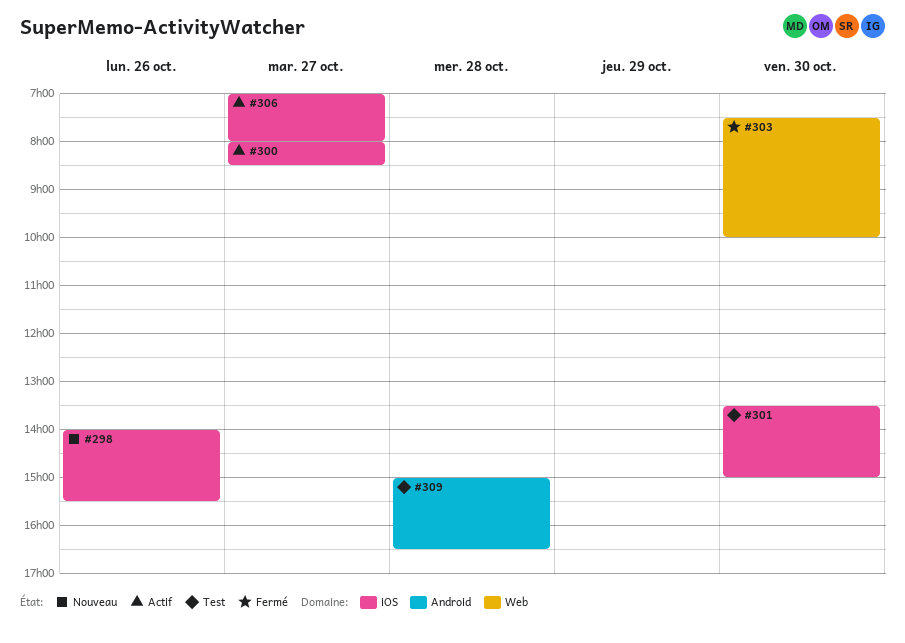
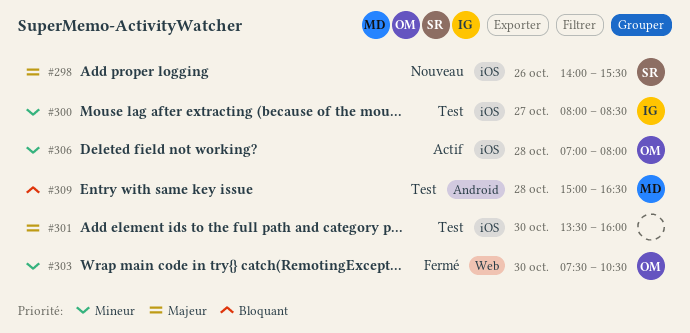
#300, status: Actif -> Test
#301, ends: 15:00 -> 16:00
#303, ends: 10:00 -> 10:30
#306, day: Oct 27 -> Oct 28

